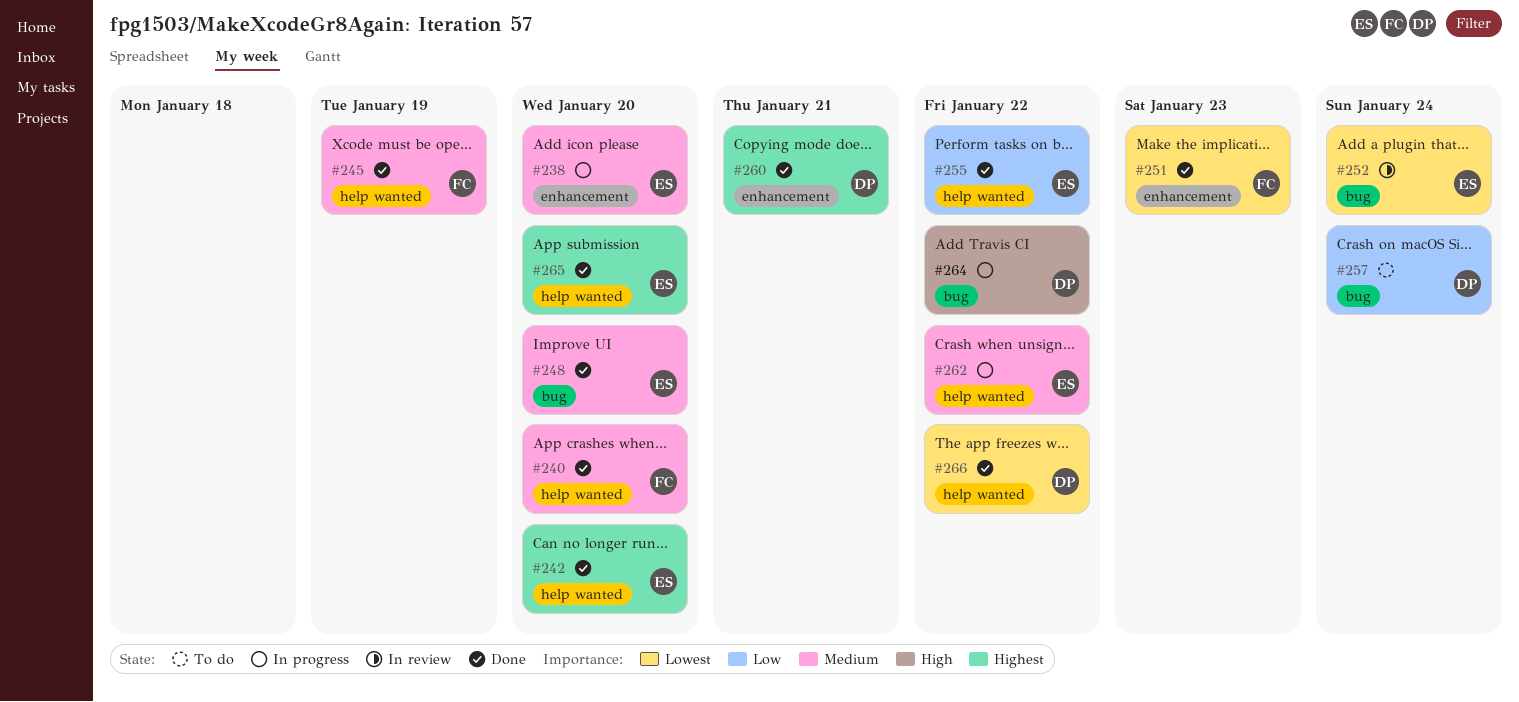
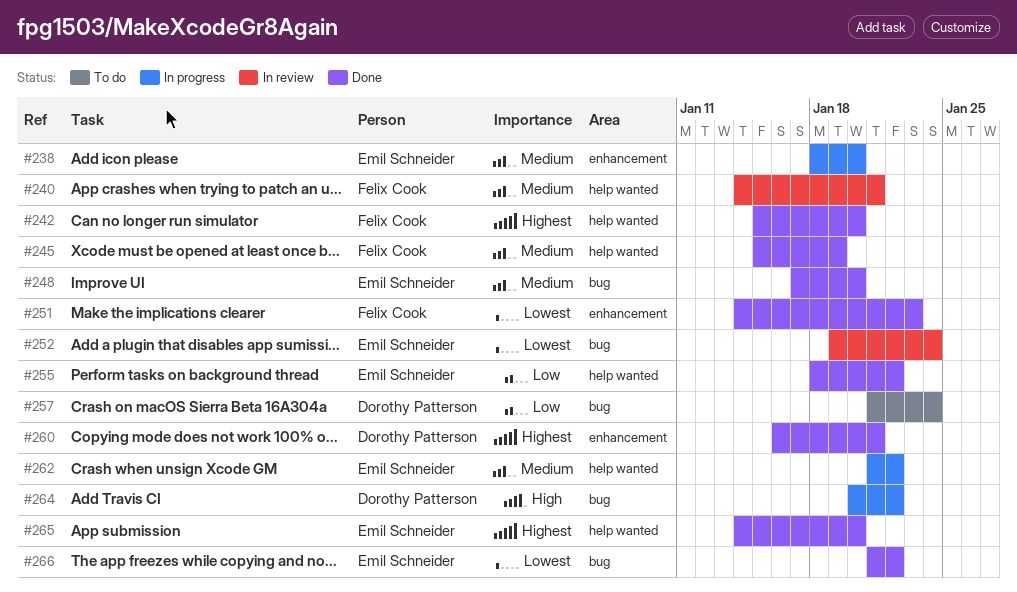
#240, status: Done -> In review
#240, due: Jan 20 -> Jan 21
#242, owner: Emil Schneider -> Felix Cook
#266, owner: Dorothy Patterson -> Emil Schneider
#266, label: help wanted -> bug

